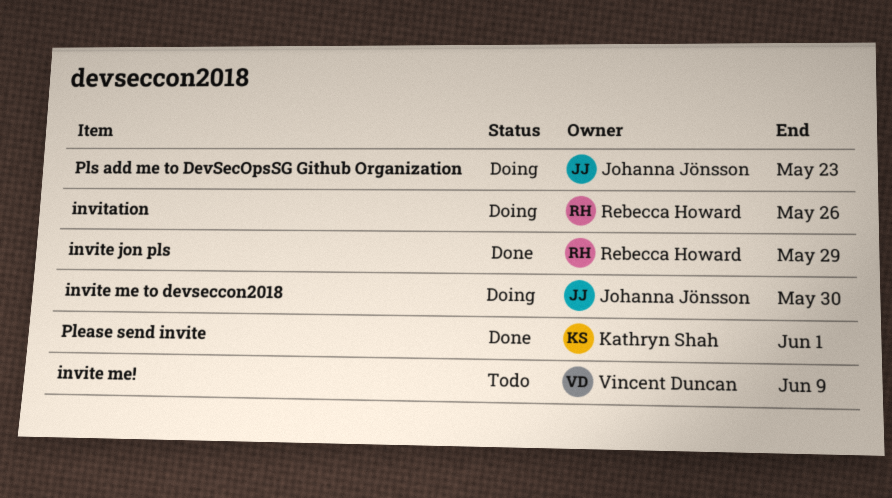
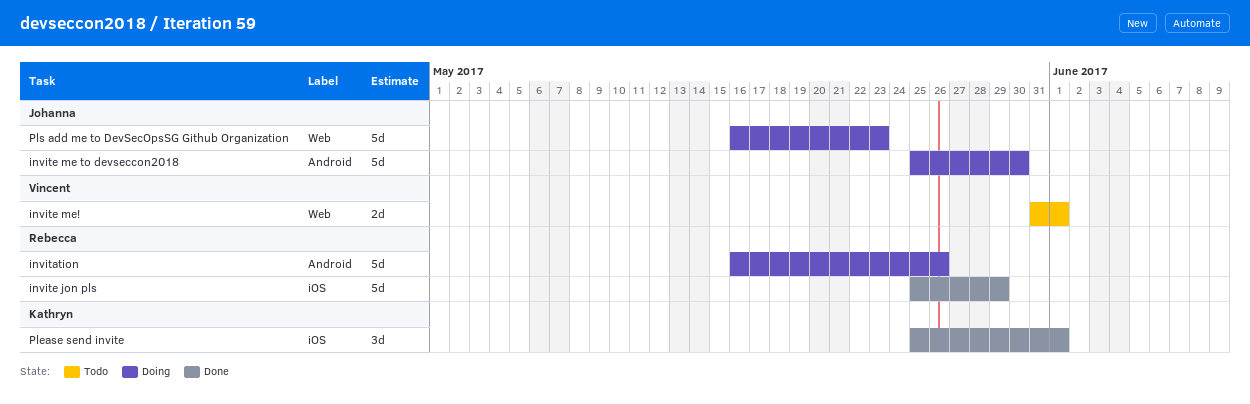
invite me!, due: Jun 9 -> Jun 1

